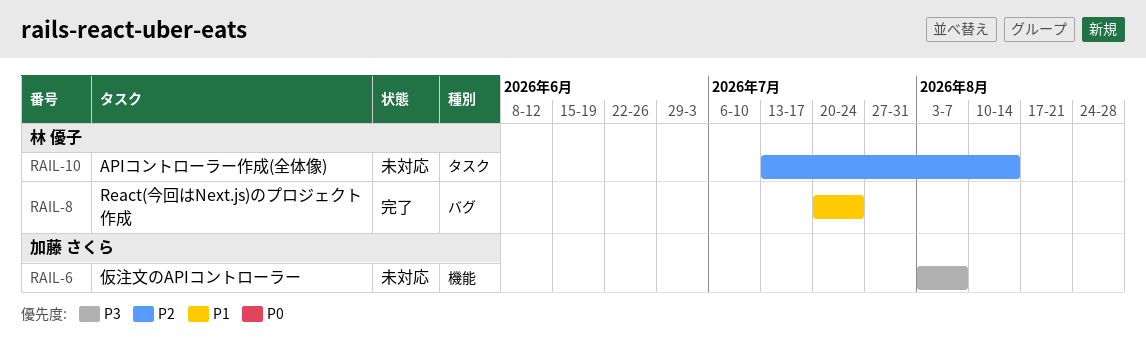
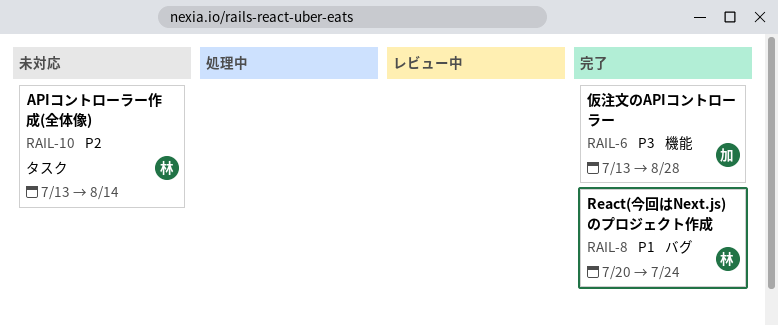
RAIL-6, status: 未対応 -> 完了
RAIL-6, start: Aug 3 -> Jul 13
RAIL-6, due: Aug 7 -> Aug 28

